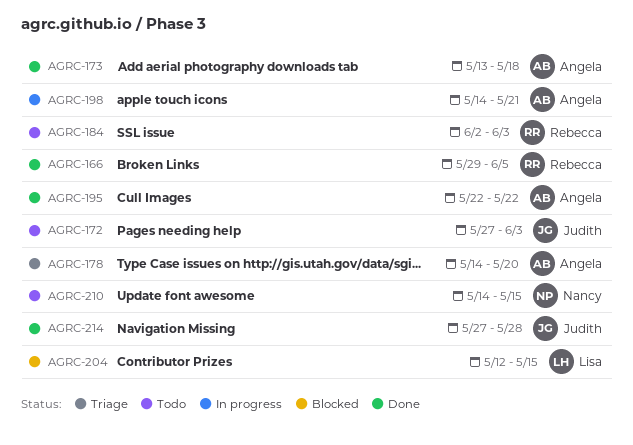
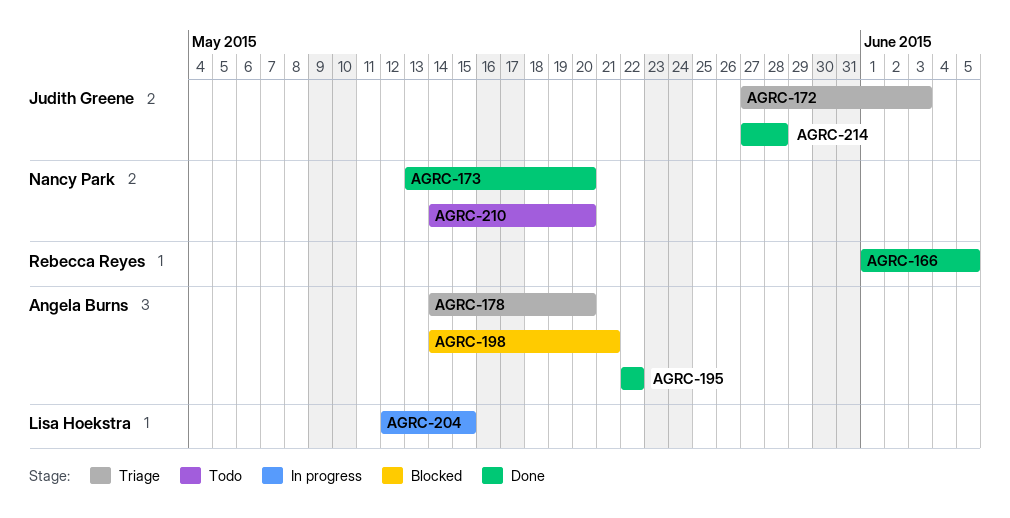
AGRC-166, start: May 29 -> Jun 1
AGRC-172, status: Todo -> Triage
AGRC-173, owner: Angela Burns -> Nancy Park
AGRC-173, due: May 18 -> May 20
AGRC-184: present -> none
AGRC-198, status: In progress -> Blocked
AGRC-204, status: Blocked -> In progress
AGRC-210, due: May 15 -> May 20

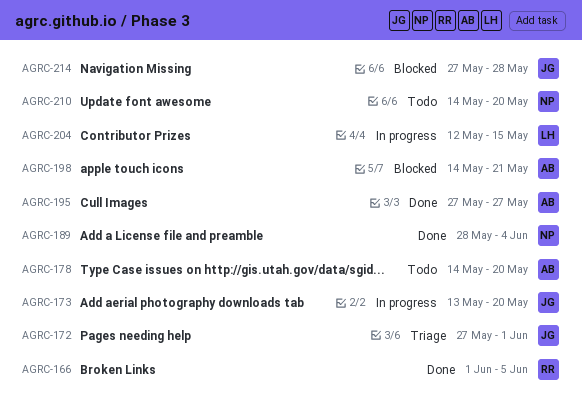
AGRC-172, due: Jun 3 -> Jun 1
AGRC-173, status: Done -> In progress
AGRC-173, owner: Nancy Park -> Judith Greene
AGRC-178, status: Triage -> Todo
AGRC-189: none -> present
AGRC-195, start: May 22 -> May 27
AGRC-195, due: May 22 -> May 27
AGRC-214, status: Done -> Blocked

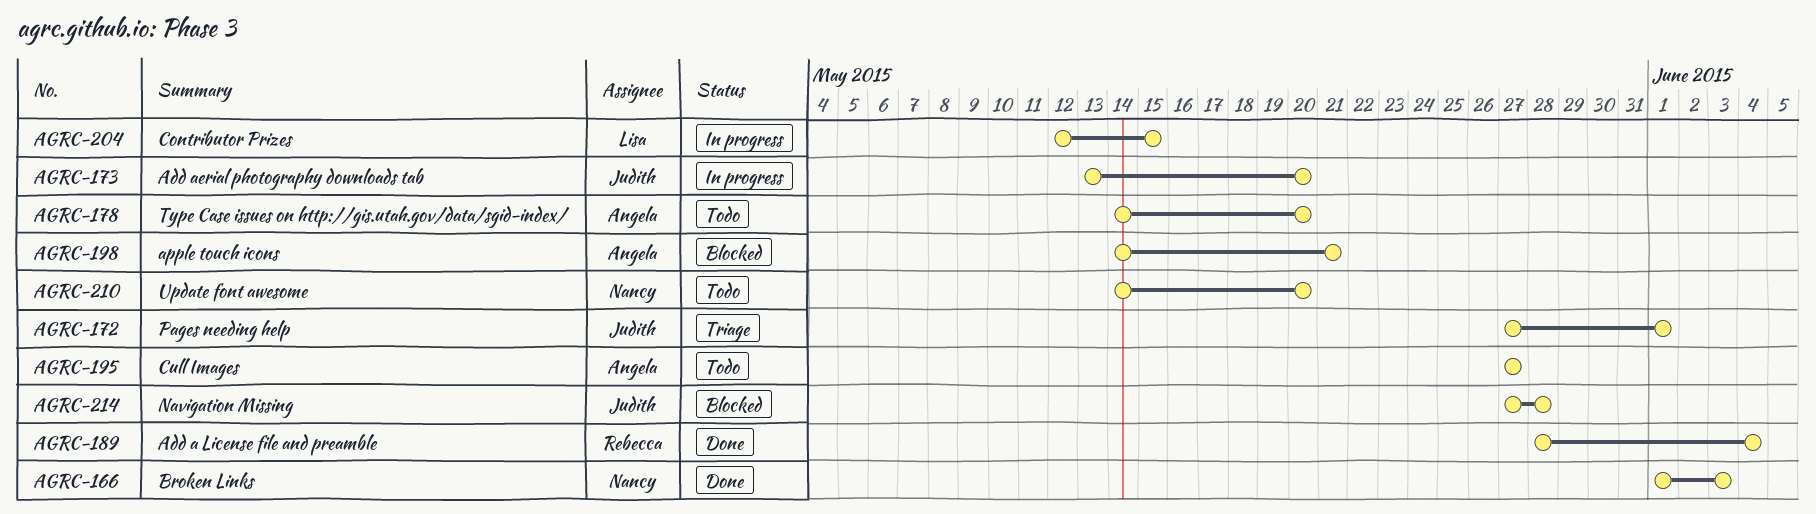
AGRC-166, owner: Rebecca -> Nancy
AGRC-166, due: Jun 5 -> Jun 3
AGRC-189, owner: Nancy -> Rebecca
AGRC-195, status: Done -> Todo

